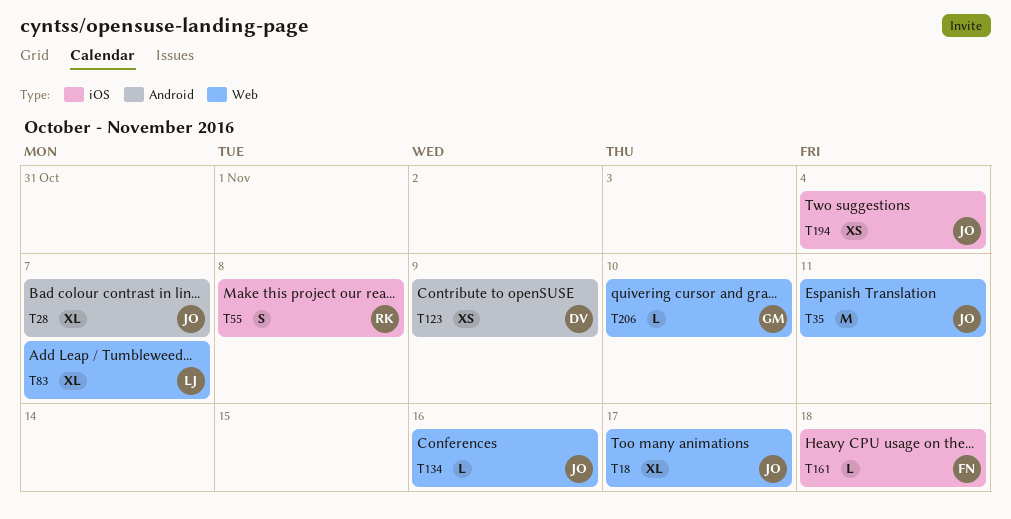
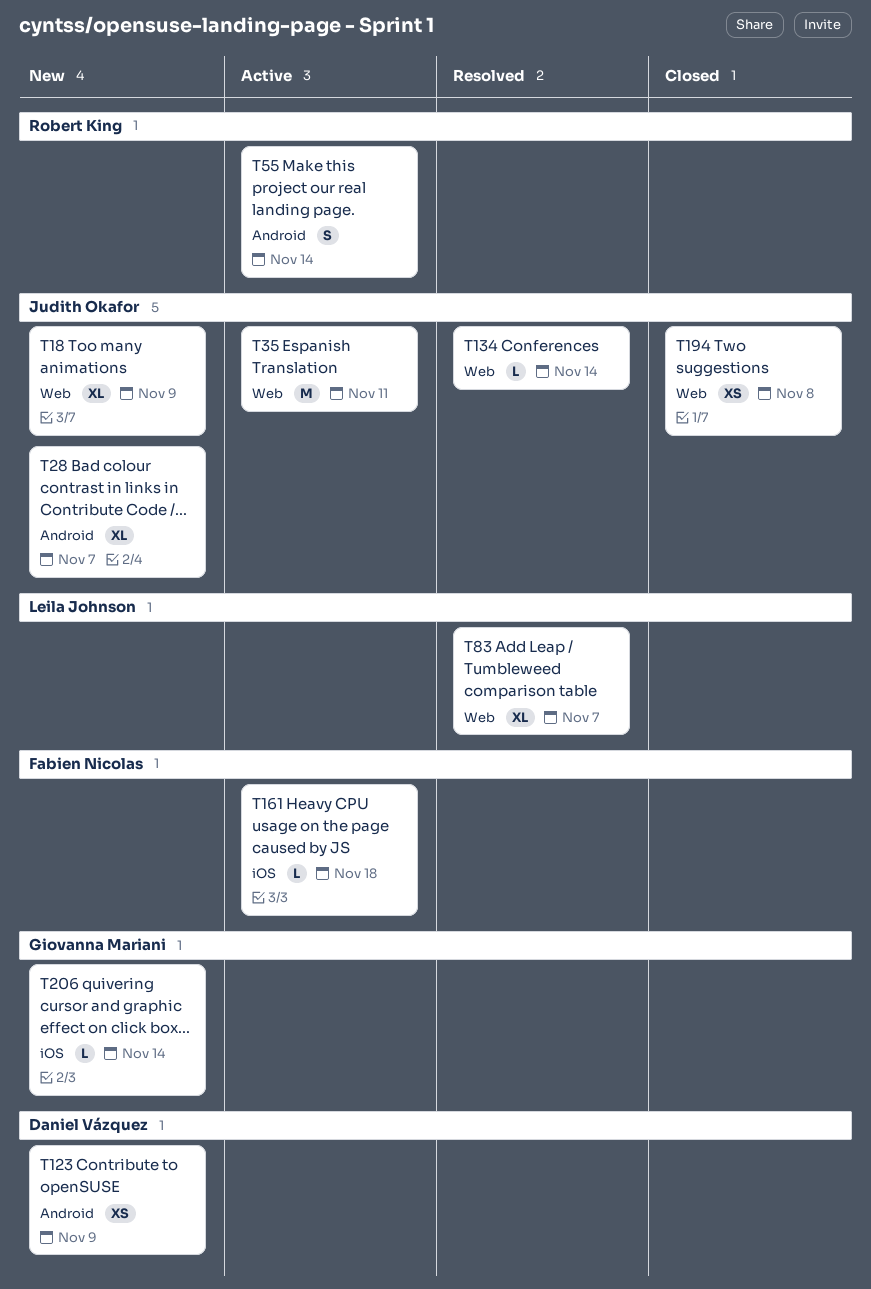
T18, due: Nov 17 -> Nov 9
T55, label: iOS -> Android
T55, due: Nov 8 -> Nov 14
T134, due: Nov 16 -> Nov 14
T194, label: iOS -> Web
T194, due: Nov 4 -> Nov 8
T206, label: Web -> iOS
T206, due: Nov 10 -> Nov 14

